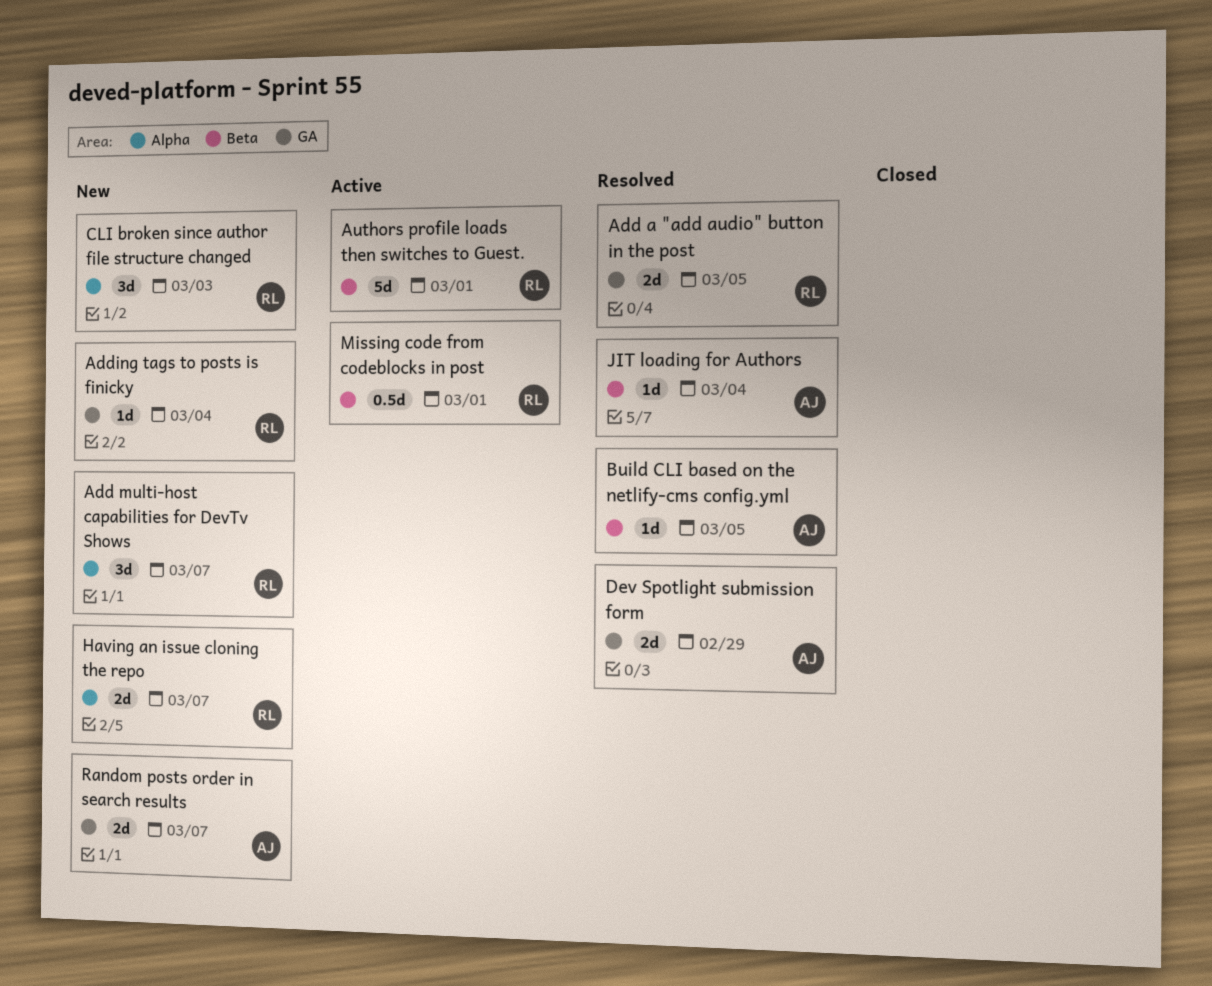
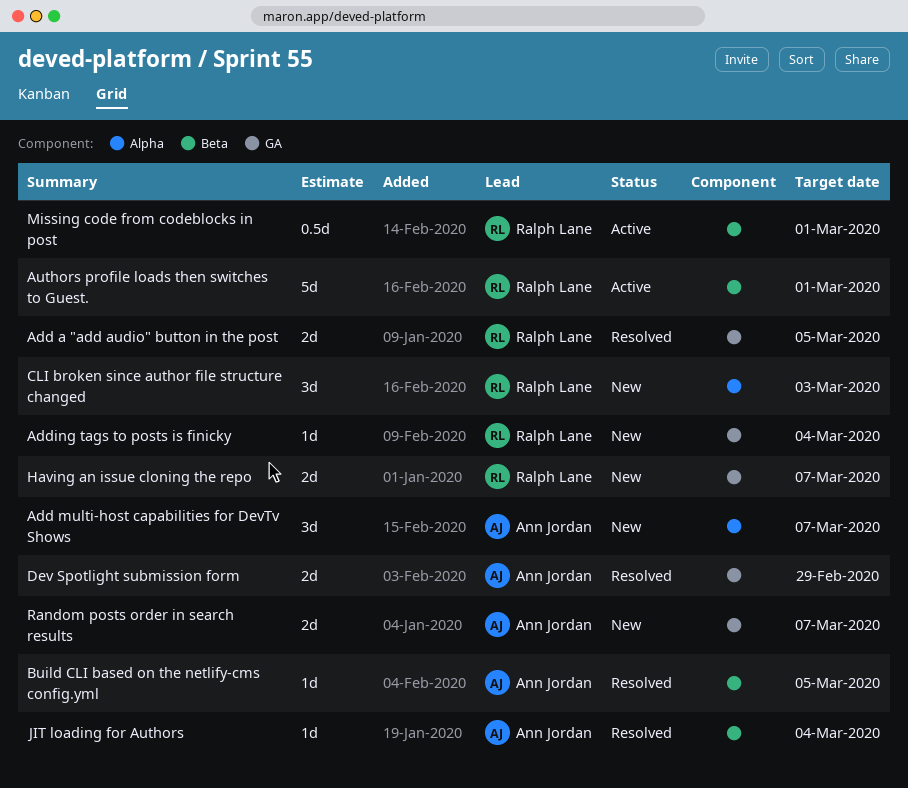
Add multi-host capabilities for DevTv Shows, owner: Ralph Lane -> Ann Jordan
Having an issue cloning the repo, label: Alpha -> GA

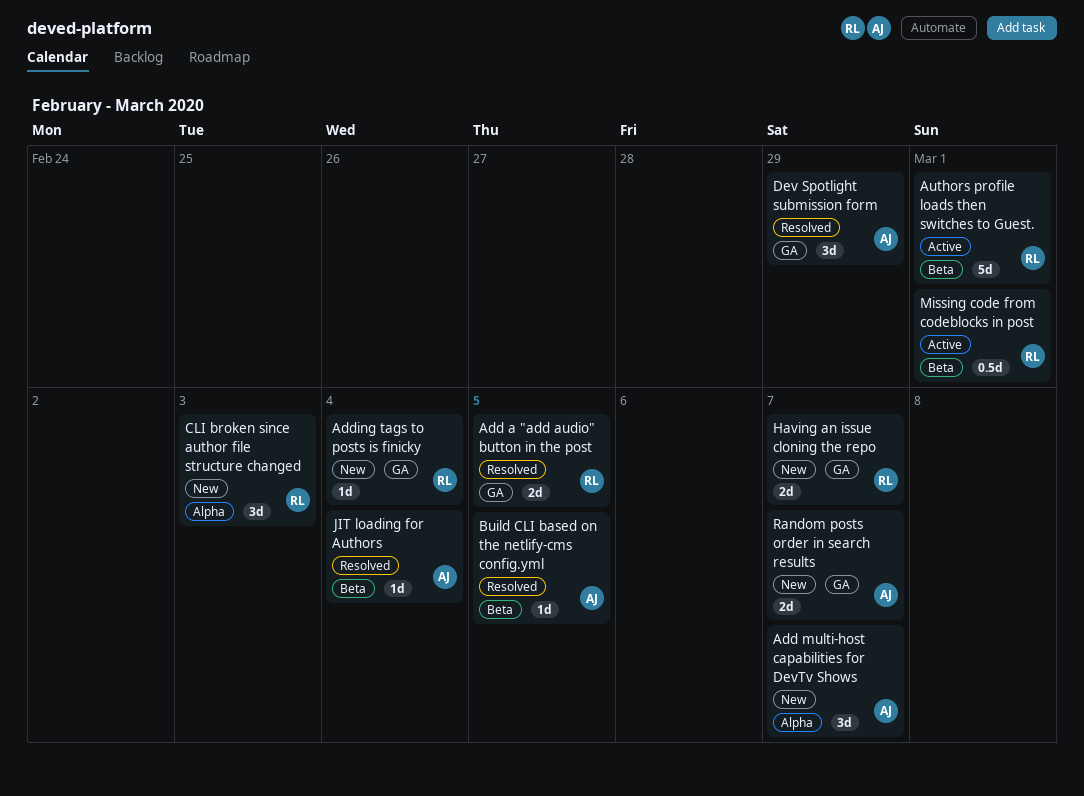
Dev Spotlight submission form, estimate: 2d -> 3d

